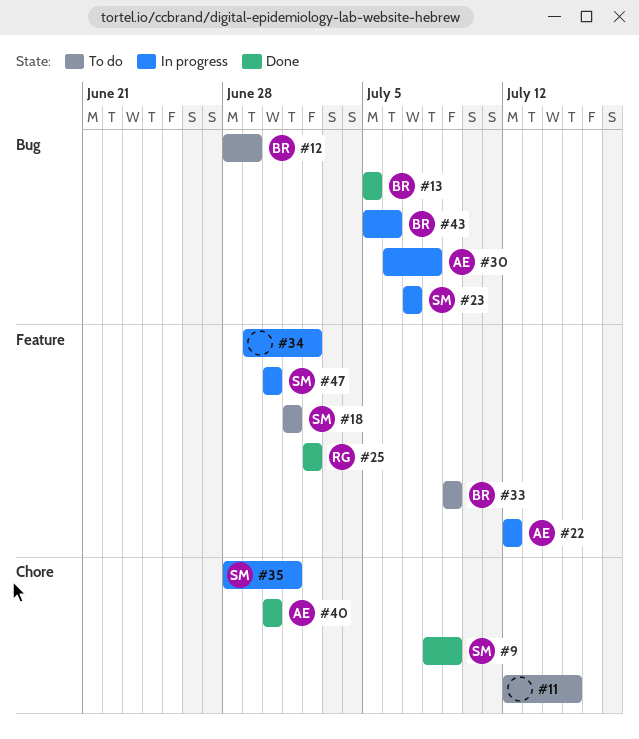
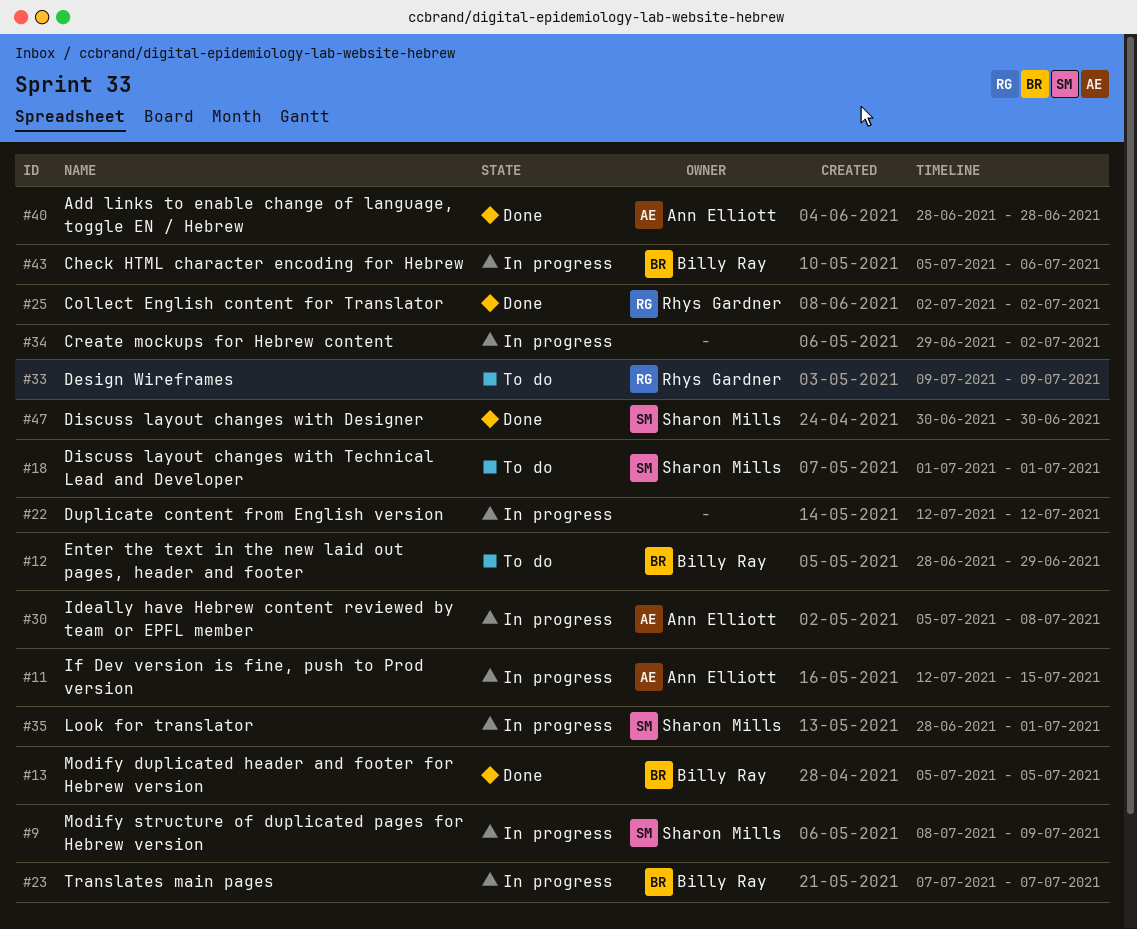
#9, status: Done -> In progress
#11, status: To do -> In progress
#11, owner: none -> Ann Elliott
#22, owner: Ann Elliott -> none
#23, owner: Sharon Mills -> Billy Ray
#30, start: Jul 6 -> Jul 5
#33, owner: Billy Ray -> Rhys Gardner
#40, start: Jun 30 -> Jun 28
#40, due: Jun 30 -> Jun 28
#47, status: In progress -> Done

